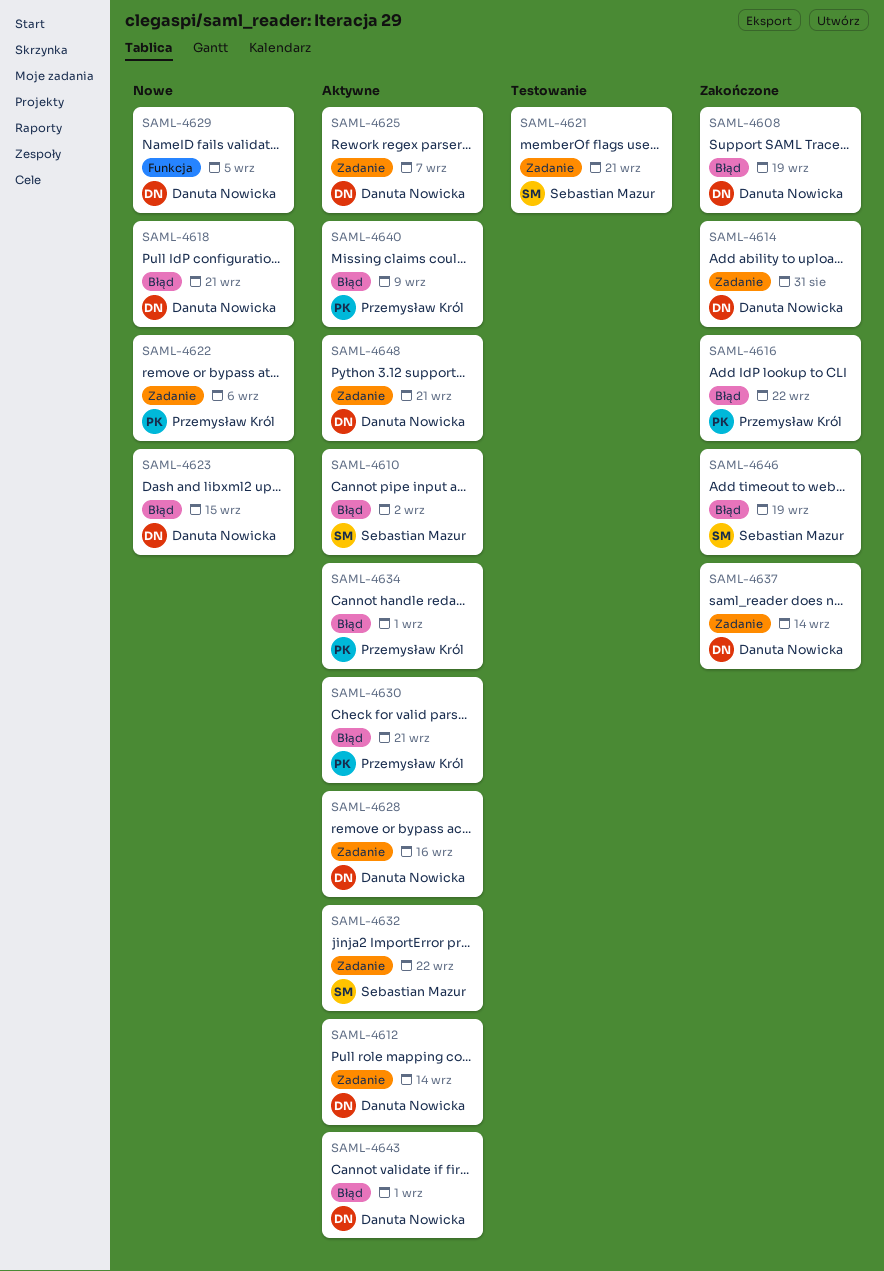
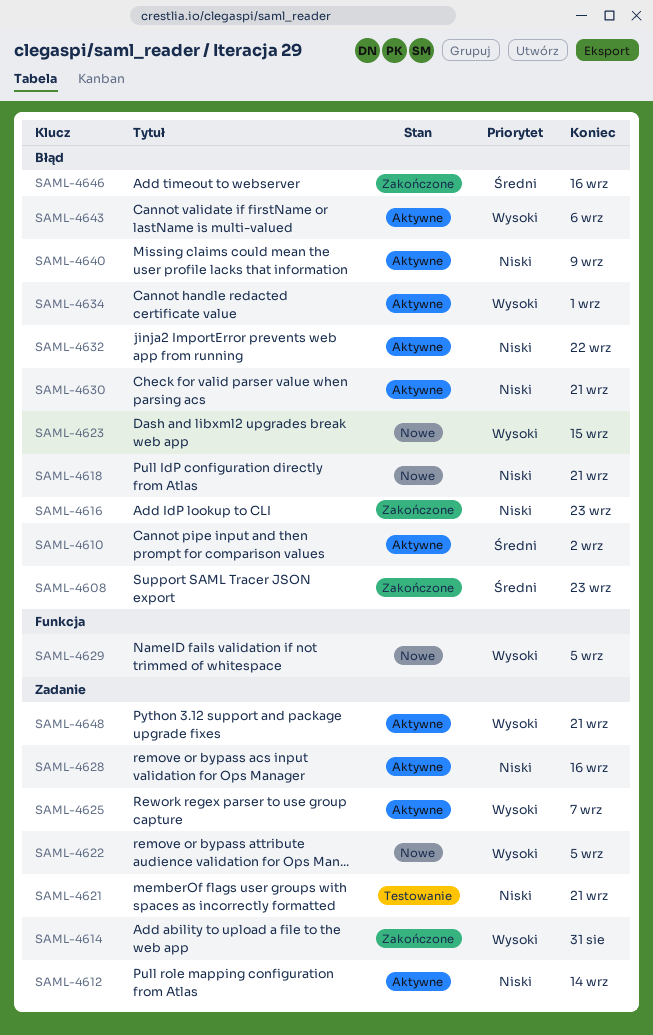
SAML-4608, due: Sep 19 -> Sep 23
SAML-4616, due: Sep 22 -> Sep 23
SAML-4622, due: Sep 6 -> Sep 5
SAML-4632, label: Zadanie -> Błąd
SAML-4637: present -> none
SAML-4643, due: Sep 1 -> Sep 6
SAML-4646, due: Sep 19 -> Sep 16

